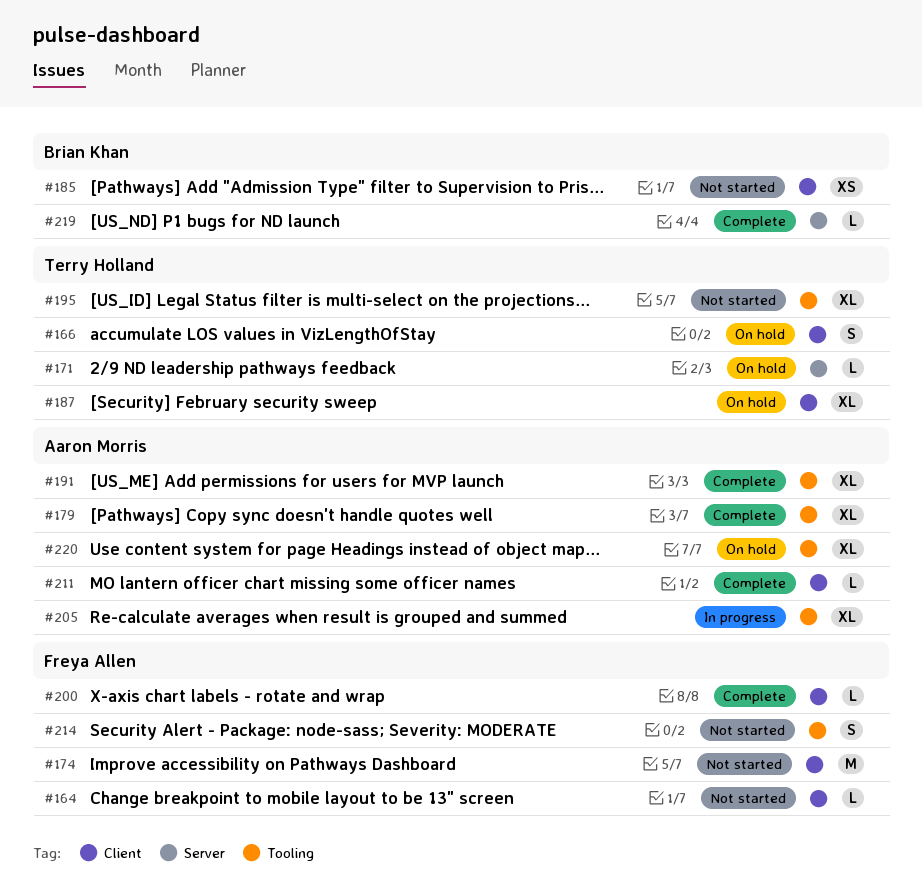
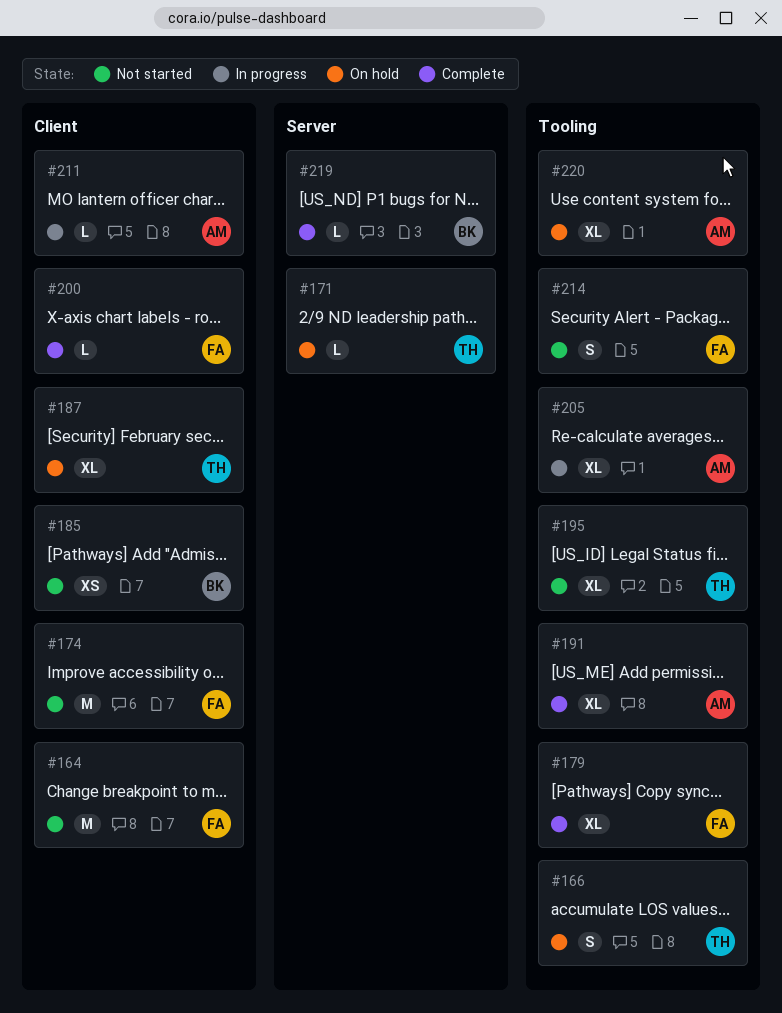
#164, estimate: L -> M
#166, label: Client -> Tooling
#179, owner: Aaron Morris -> Freya Allen
#211, status: Complete -> In progress

